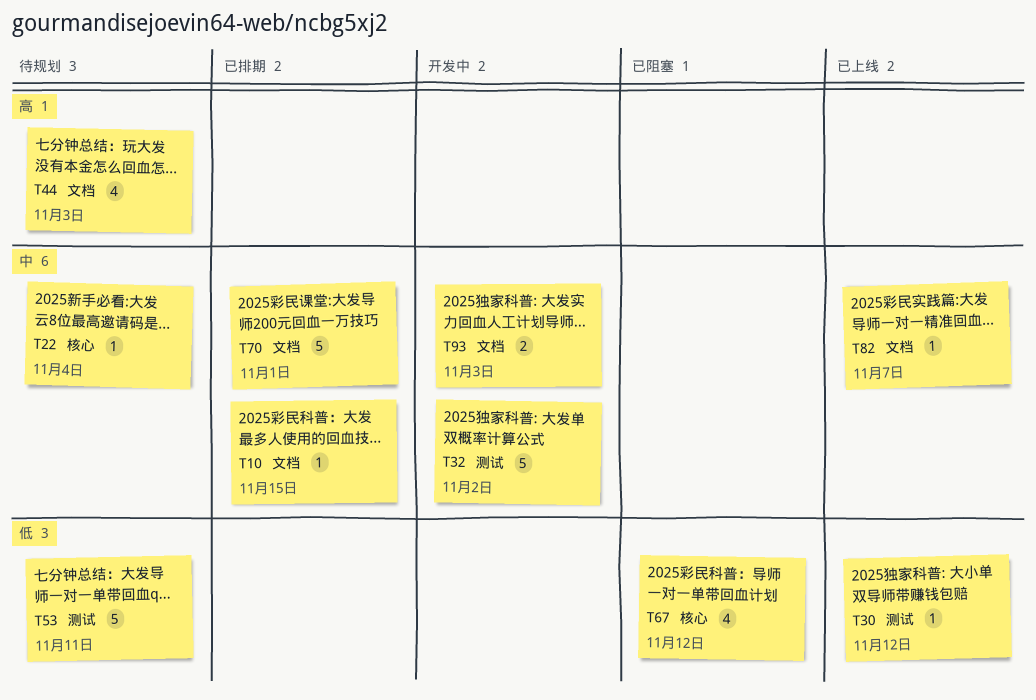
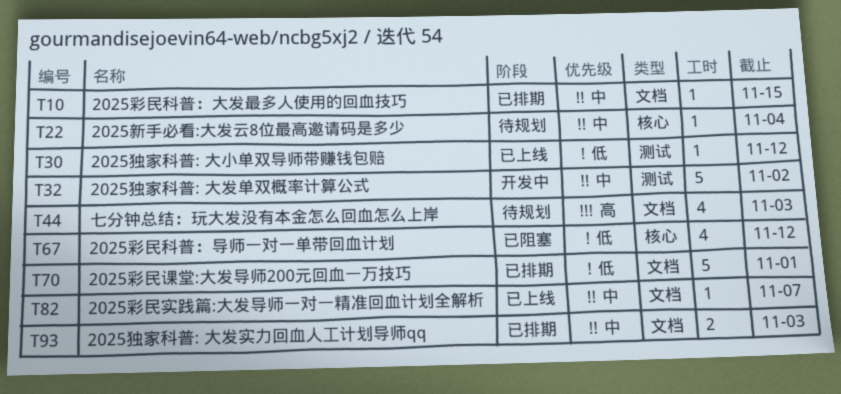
T53: present -> none
T70, priority: 中 -> 低
T93, status: 开发中 -> 已排期

